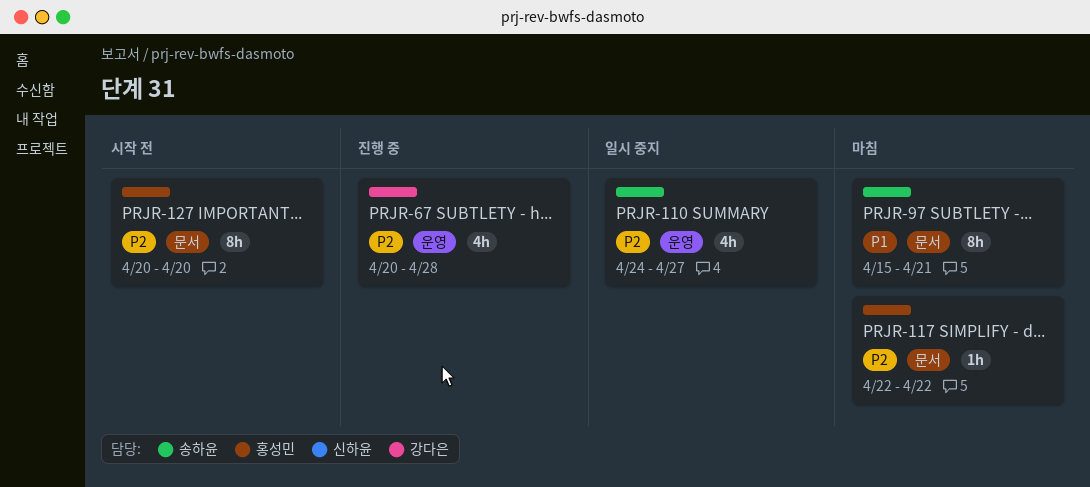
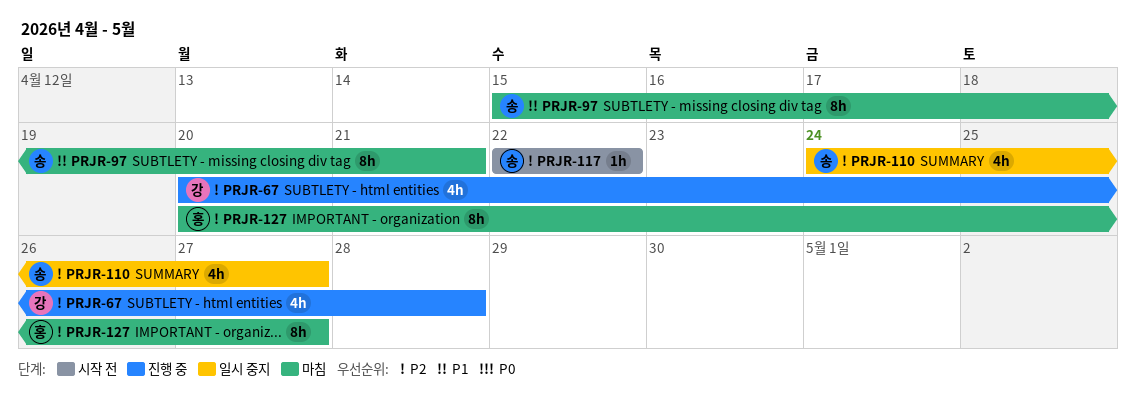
PRJR-117, status: 마침 -> 시작 전
PRJR-117, owner: 홍성민 -> 송하윤
PRJR-127, status: 시작 전 -> 마침
PRJR-127, due: Apr 20 -> Apr 27

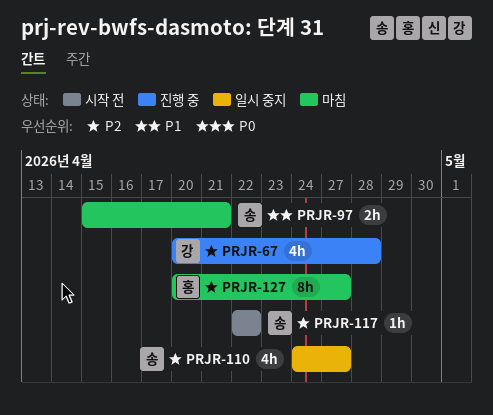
PRJR-97, estimate: 8h -> 2h

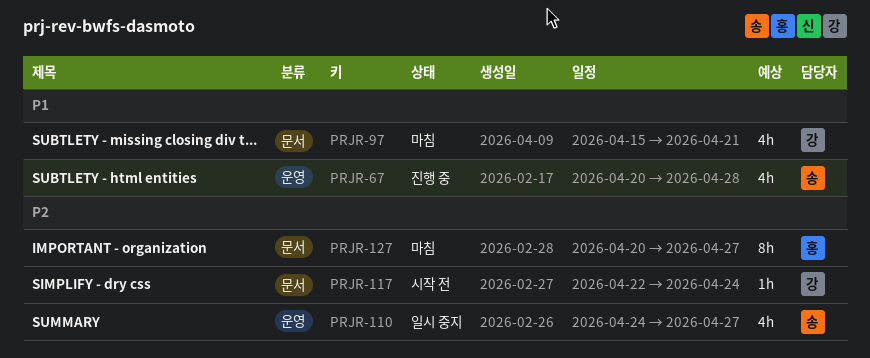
PRJR-67, owner: 강 -> 송
PRJR-67, priority: P2 -> P1
PRJR-97, owner: 송 -> 강
PRJR-97, estimate: 2h -> 4h
PRJR-117, owner: 송 -> 강
PRJR-117, due: Apr 22 -> Apr 24

